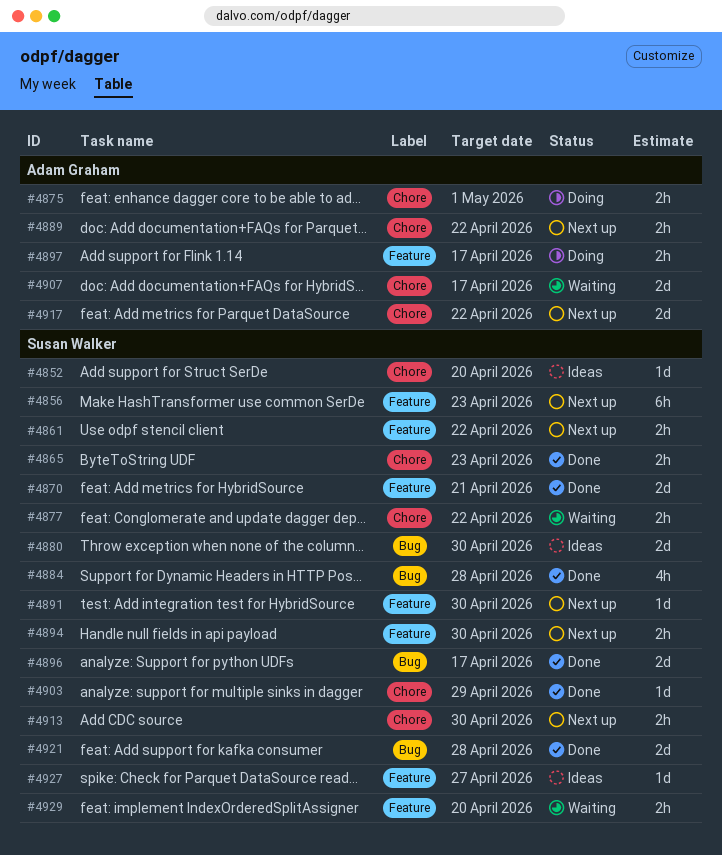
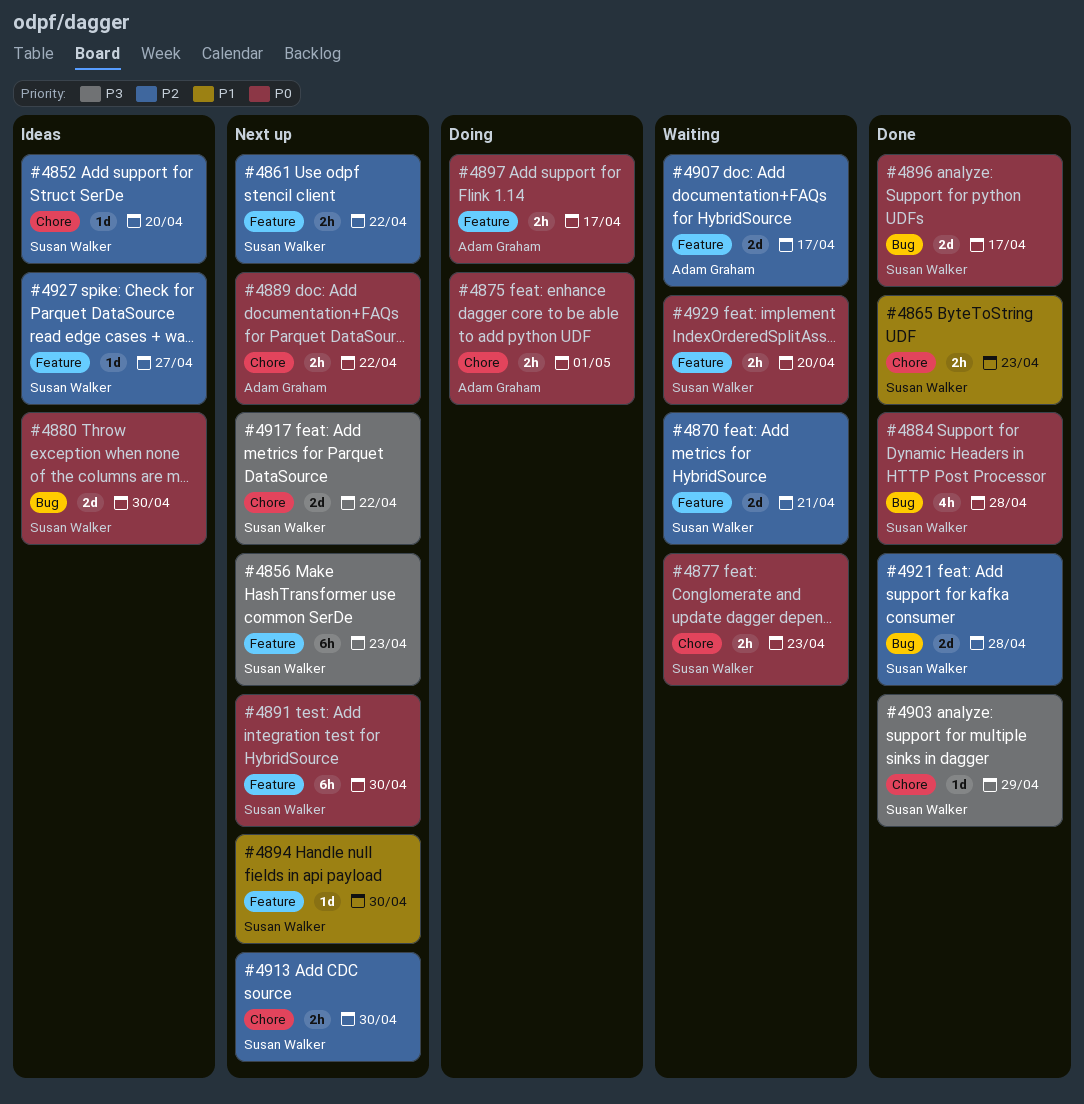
#4870, status: Done -> Waiting
#4877, due: Apr 22 -> Apr 23
#4891, estimate: 1d -> 6h
#4894, estimate: 2h -> 1d
#4907, label: Chore -> Feature
#4917, owner: Adam Graham -> Susan Walker

